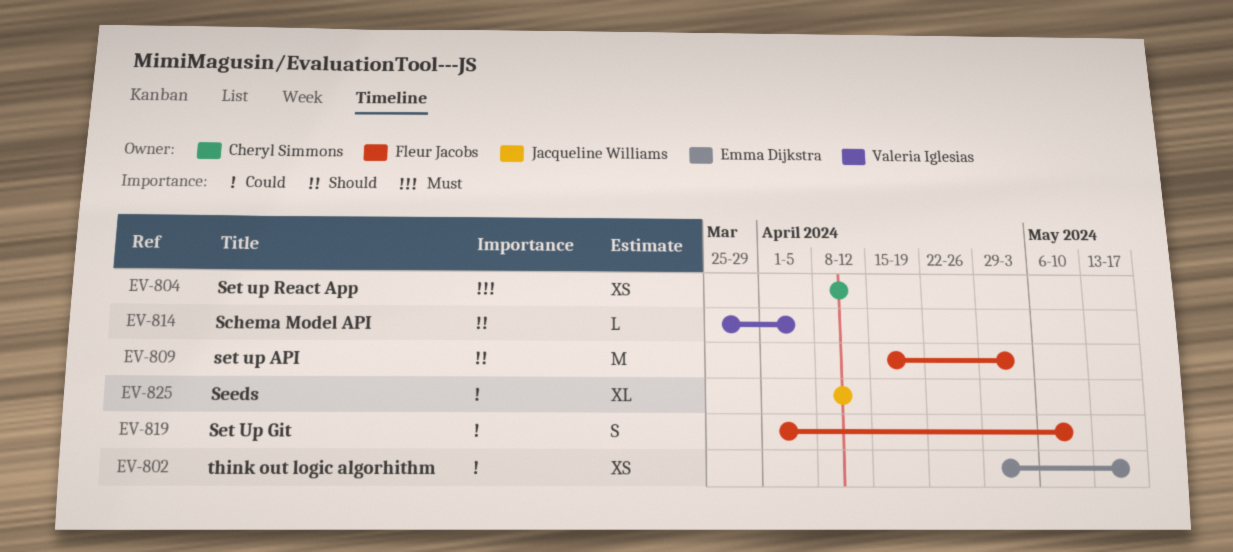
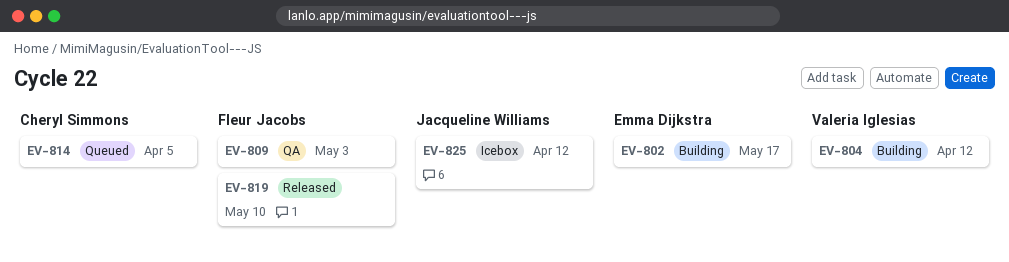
EV-804, owner: Cheryl Simmons -> Valeria Iglesias
EV-814, owner: Valeria Iglesias -> Cheryl Simmons

